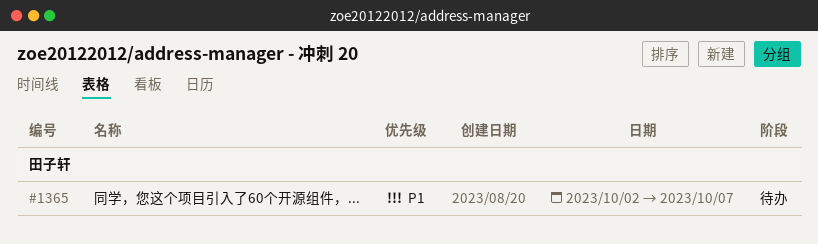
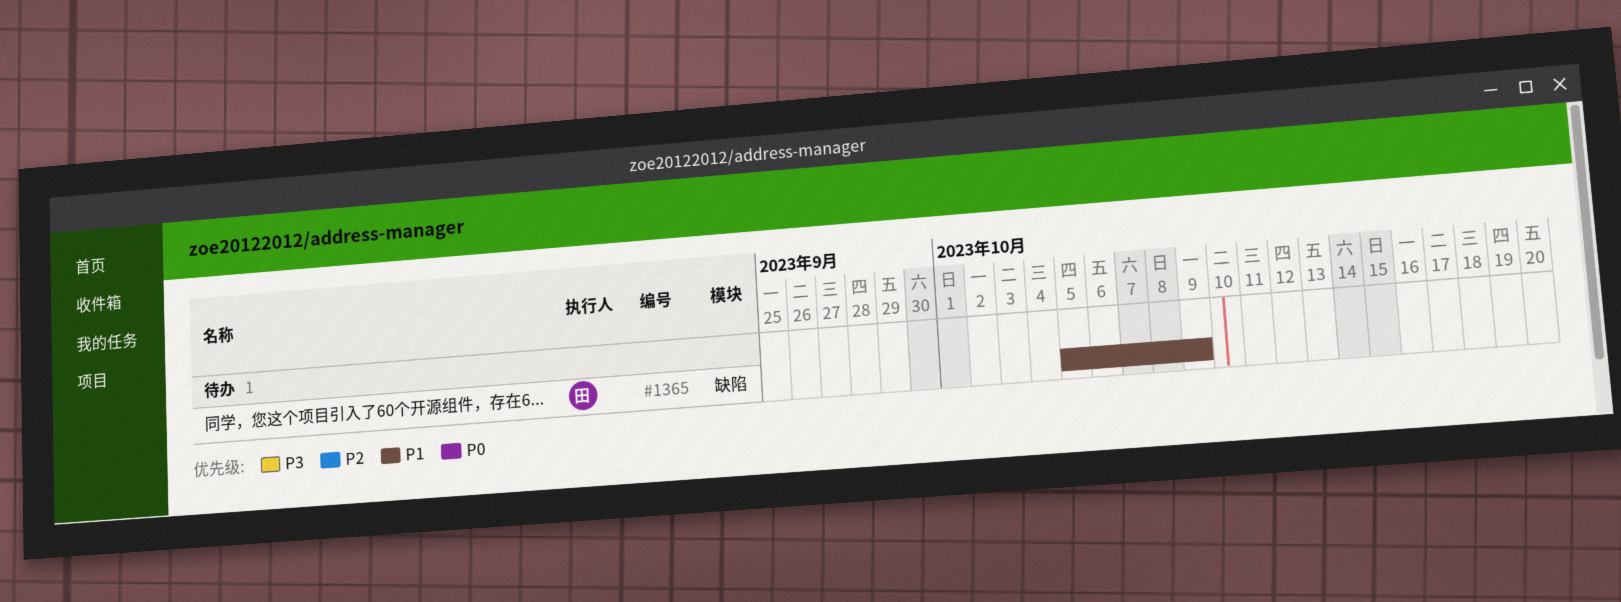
#1365, start: Oct 2 -> Oct 5
#1365, due: Oct 7 -> Oct 9

